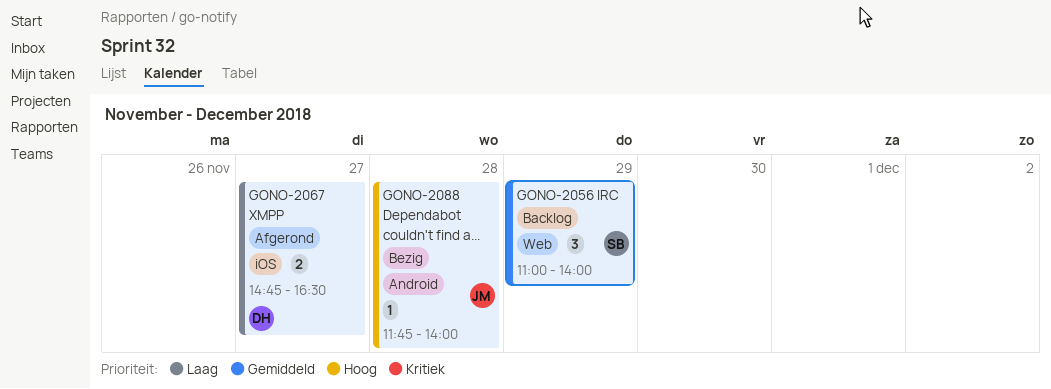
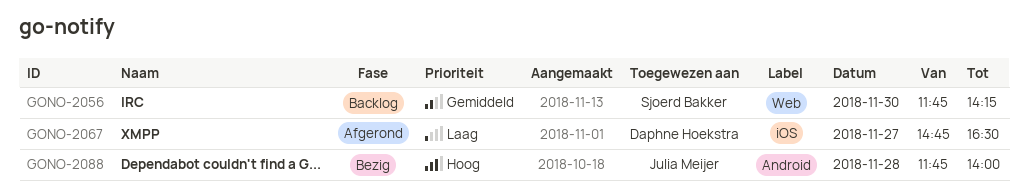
GONO-2056, day: Nov 29 -> Nov 30
GONO-2056, begins: 11:00 -> 11:45
GONO-2056, ends: 14:00 -> 14:15

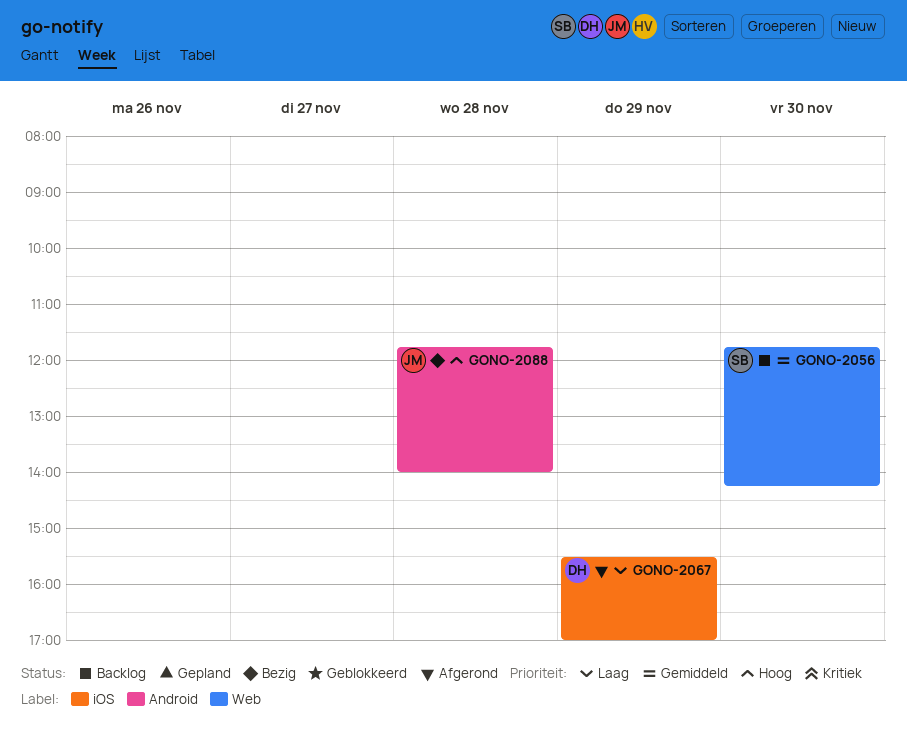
GONO-2067, day: Nov 27 -> Nov 29
GONO-2067, begins: 14:45 -> 15:30
GONO-2067, ends: 16:30 -> 17:00

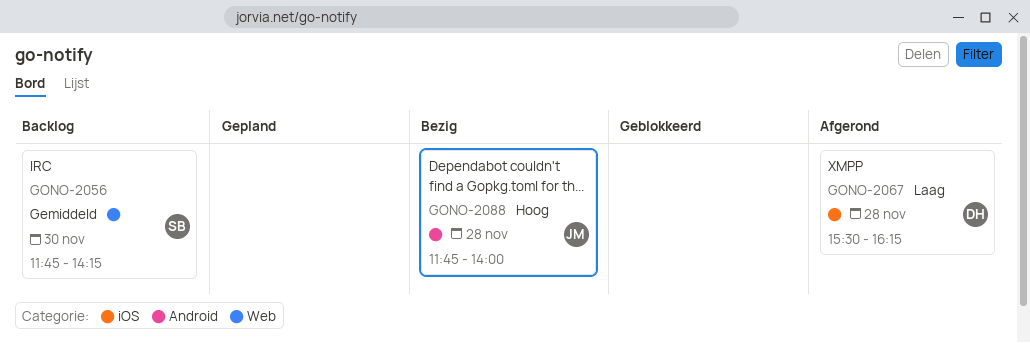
GONO-2067, day: Nov 29 -> Nov 28
GONO-2067, ends: 17:00 -> 16:15

